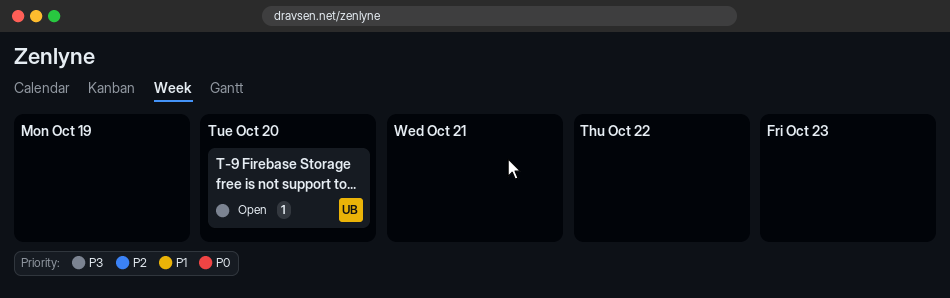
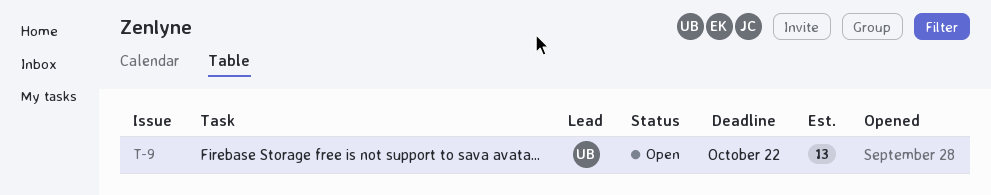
T-9, estimate: 1 -> 13
T-9, due: Oct 20 -> Oct 22

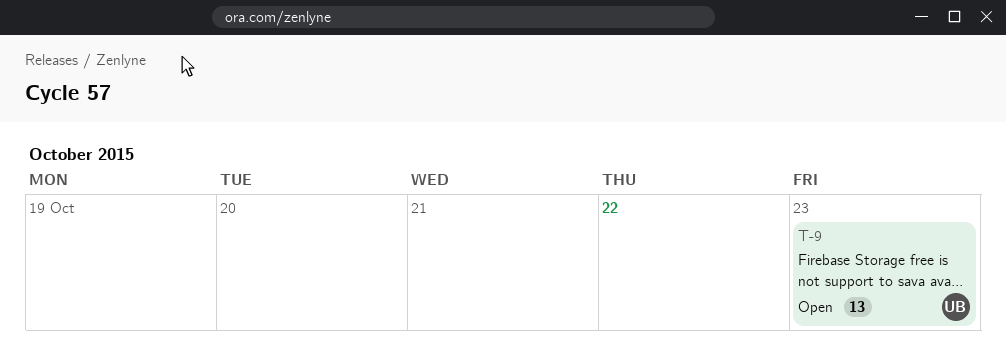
T-9, due: Oct 22 -> Oct 23

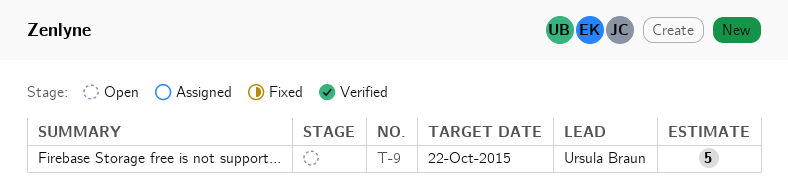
T-9, estimate: 13 -> 5
T-9, due: Oct 23 -> Oct 22

